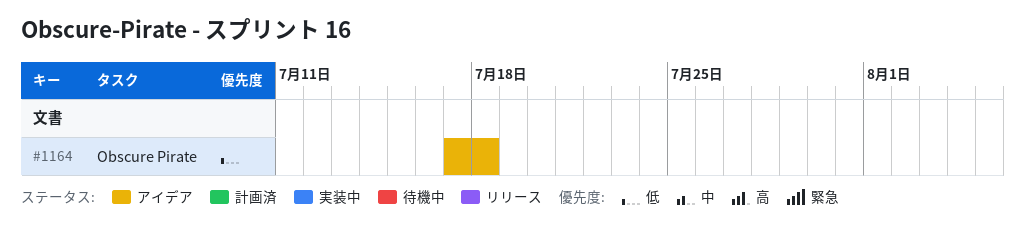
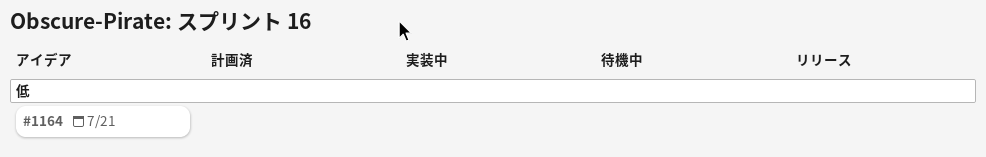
#1164, due: Jul 18 -> Jul 21

